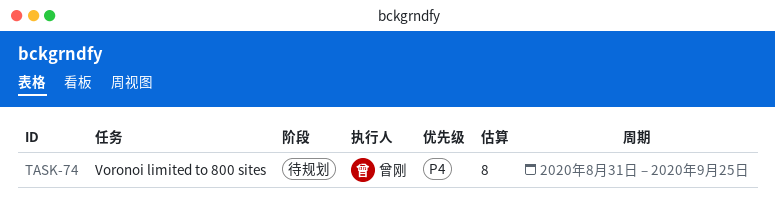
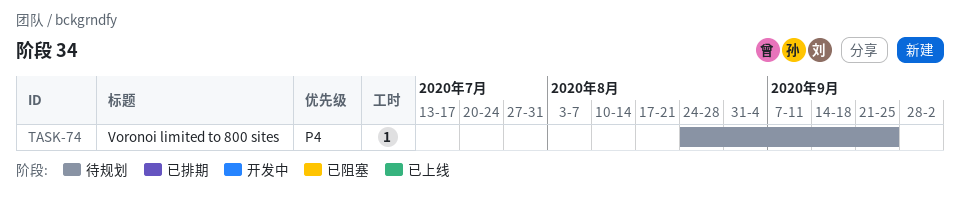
TASK-74, estimate: 8 -> 1
TASK-74, start: Aug 31 -> Aug 24

